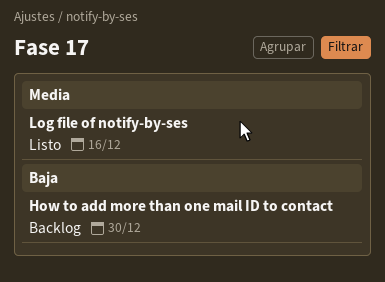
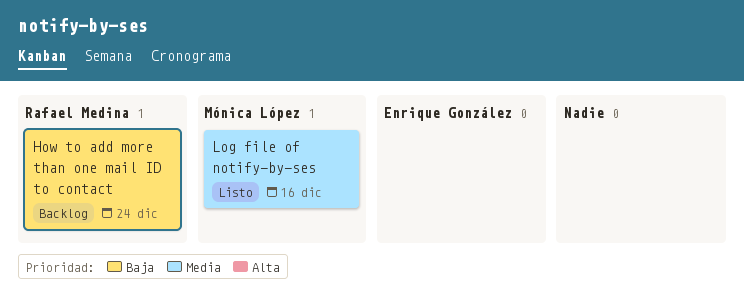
How to add more than one mail ID to contact, due: Dec 30 -> Dec 24

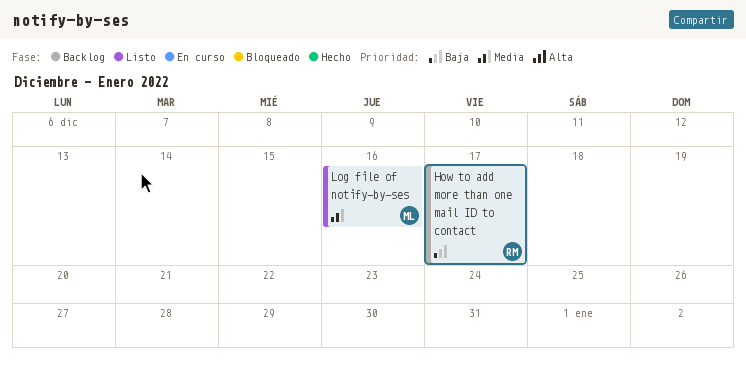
How to add more than one mail ID to contact, due: Dec 24 -> Dec 17

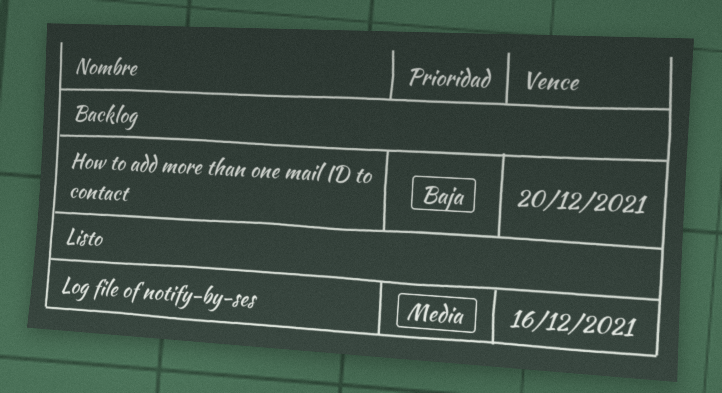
How to add more than one mail ID to contact, due: Dec 17 -> Dec 20

